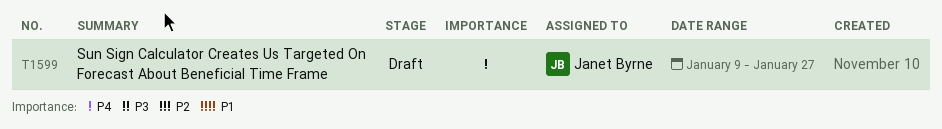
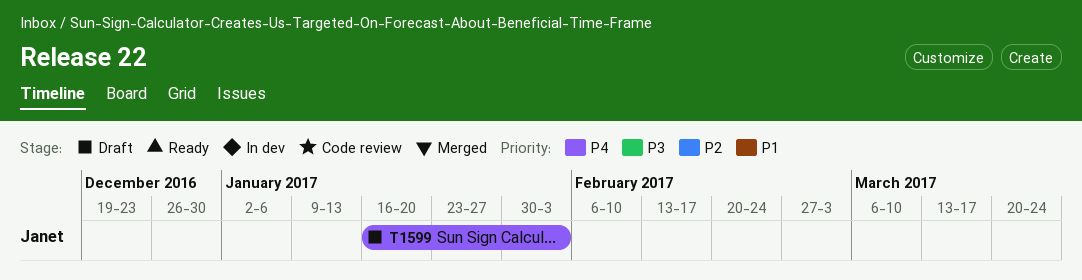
T1599, start: Jan 9 -> Jan 16
T1599, due: Jan 27 -> Feb 3

